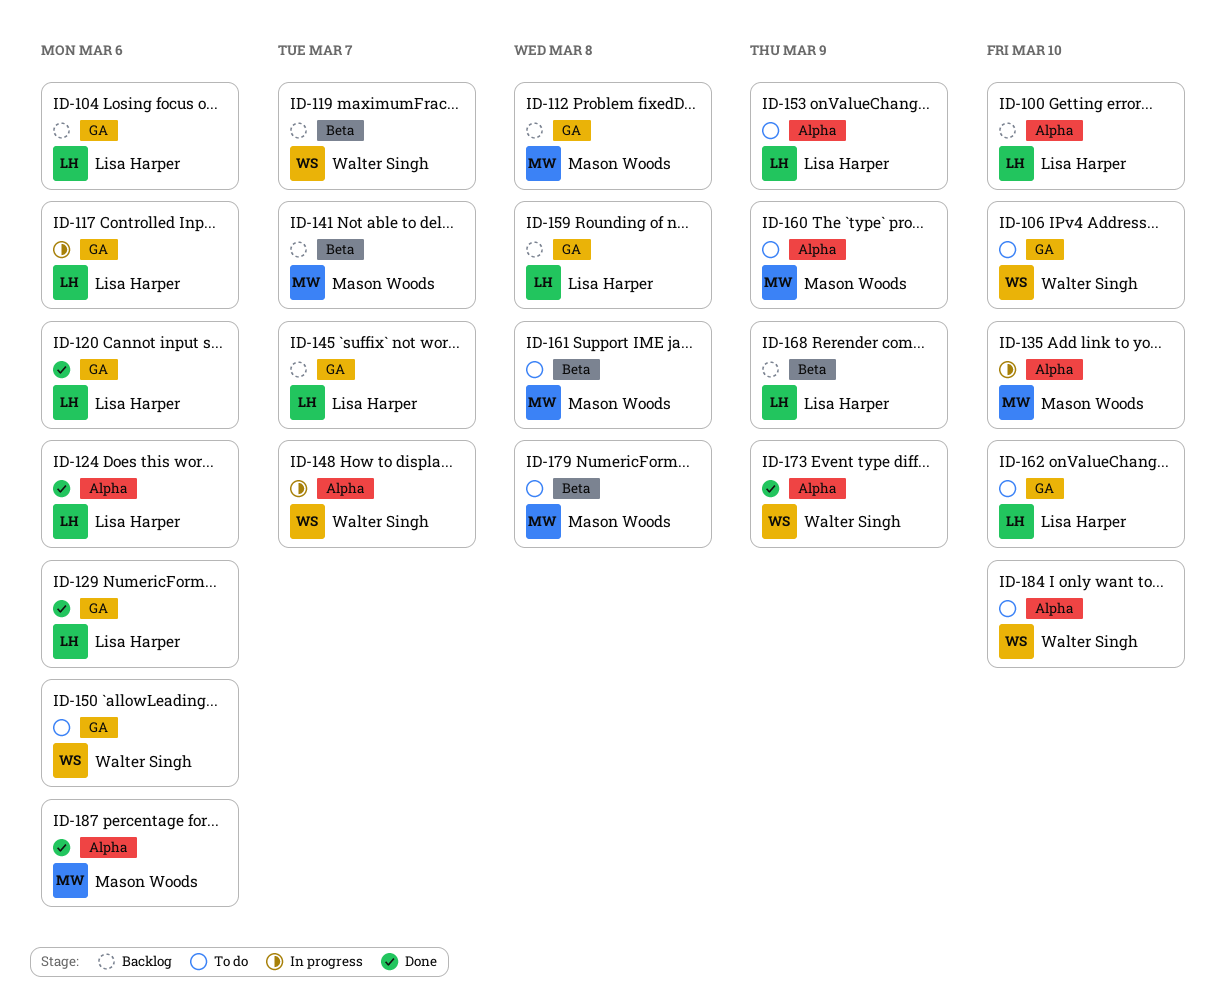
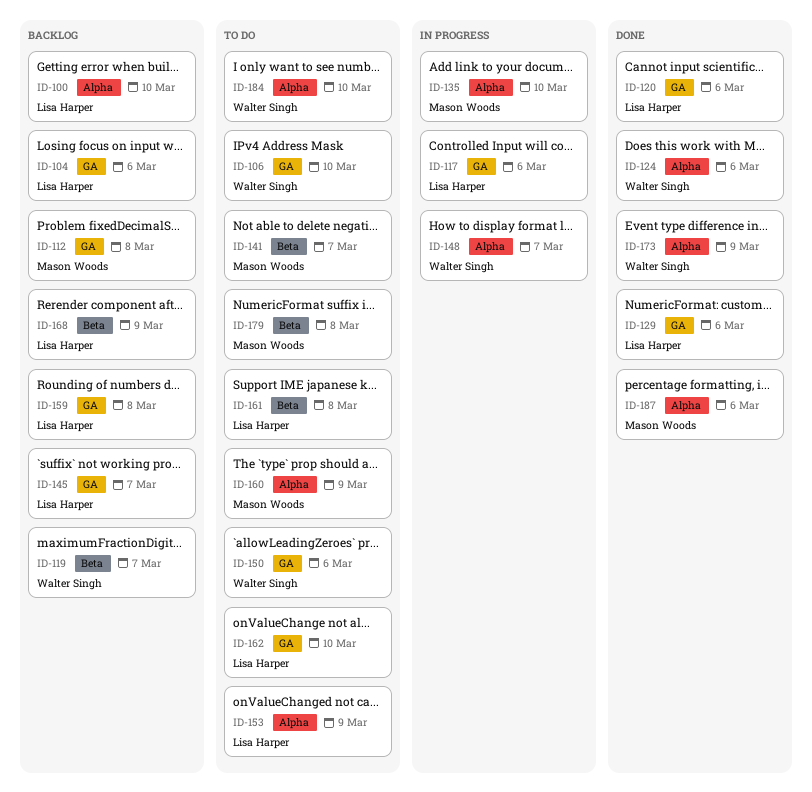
ID-124, owner: Lisa Harper -> Walter Singh
ID-141, status: Backlog -> To do
ID-161, owner: Mason Woods -> Lisa Harper

